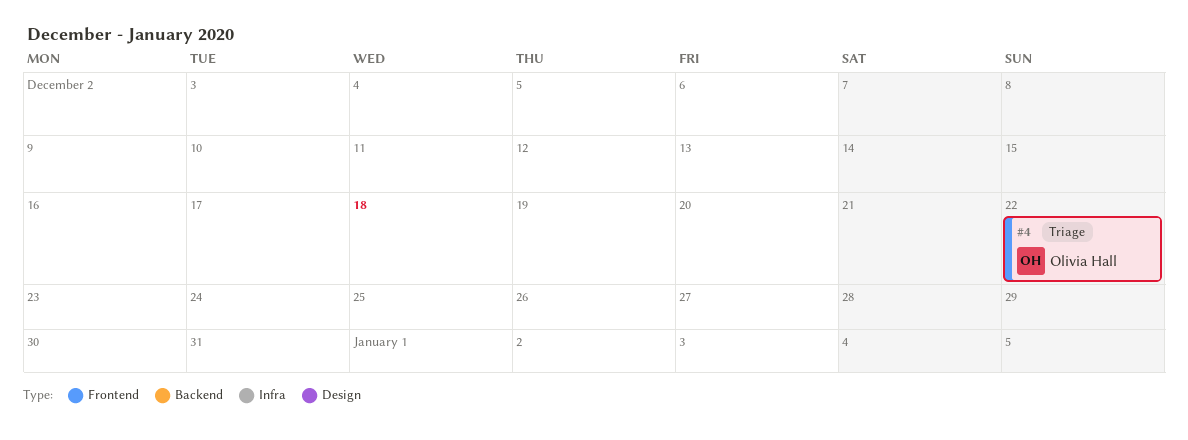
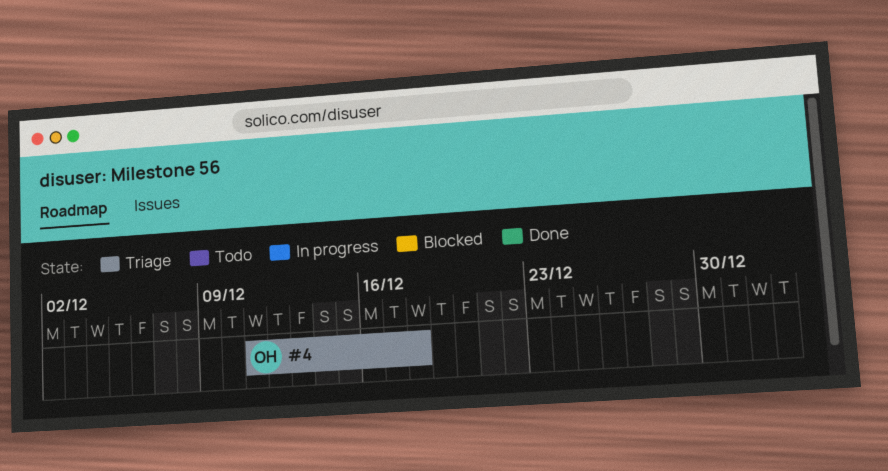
#4, due: Dec 22 -> Dec 18

